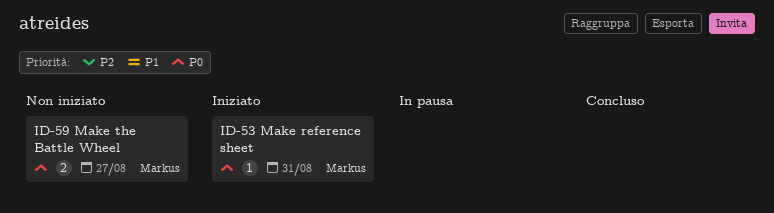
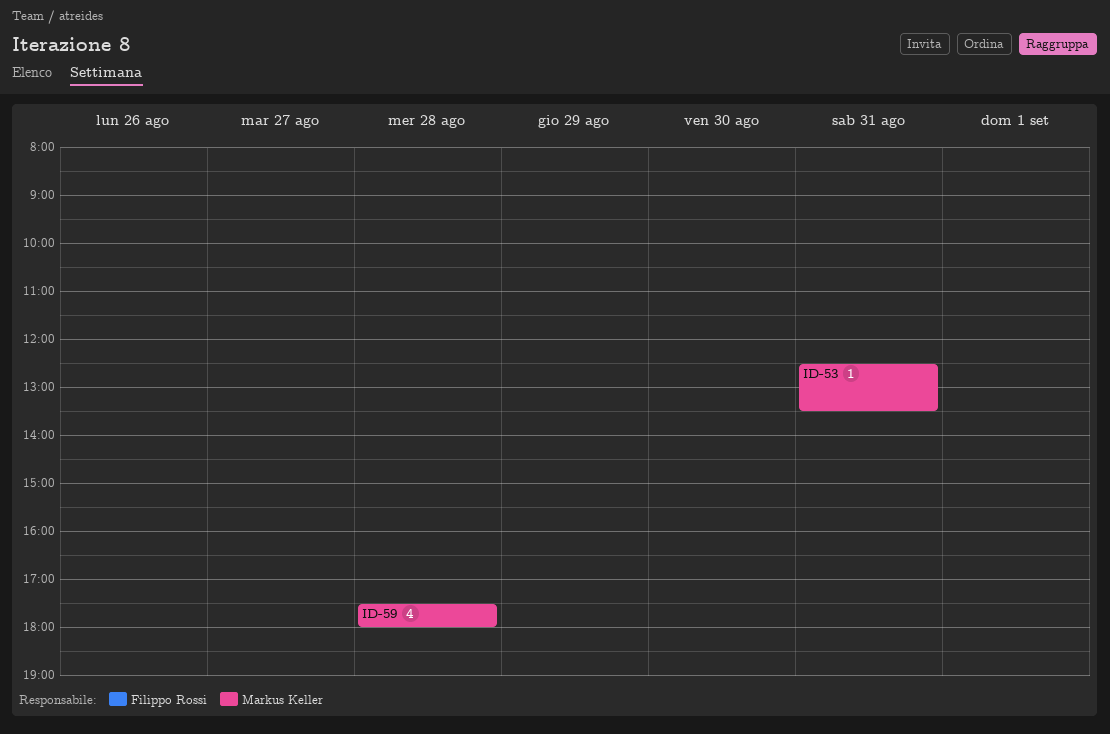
ID-59, estimate: 2 -> 4
ID-59, day: Aug 27 -> Aug 28

